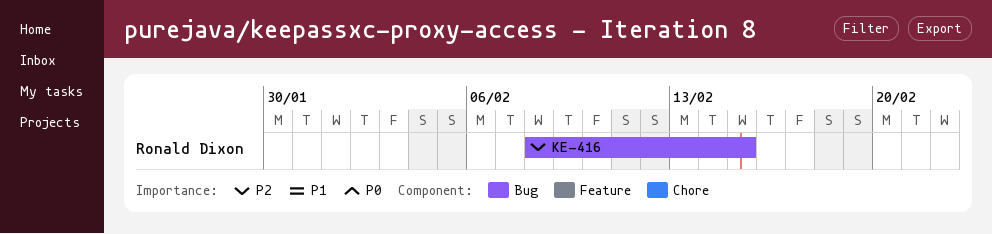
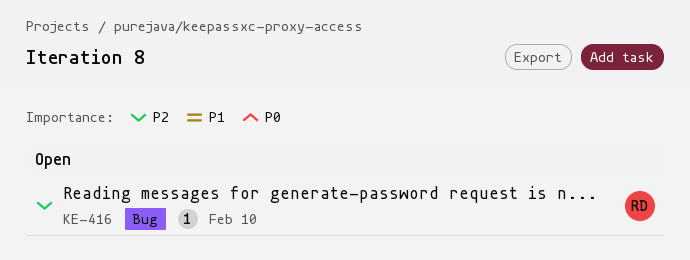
KE-416, due: Feb 15 -> Feb 10

